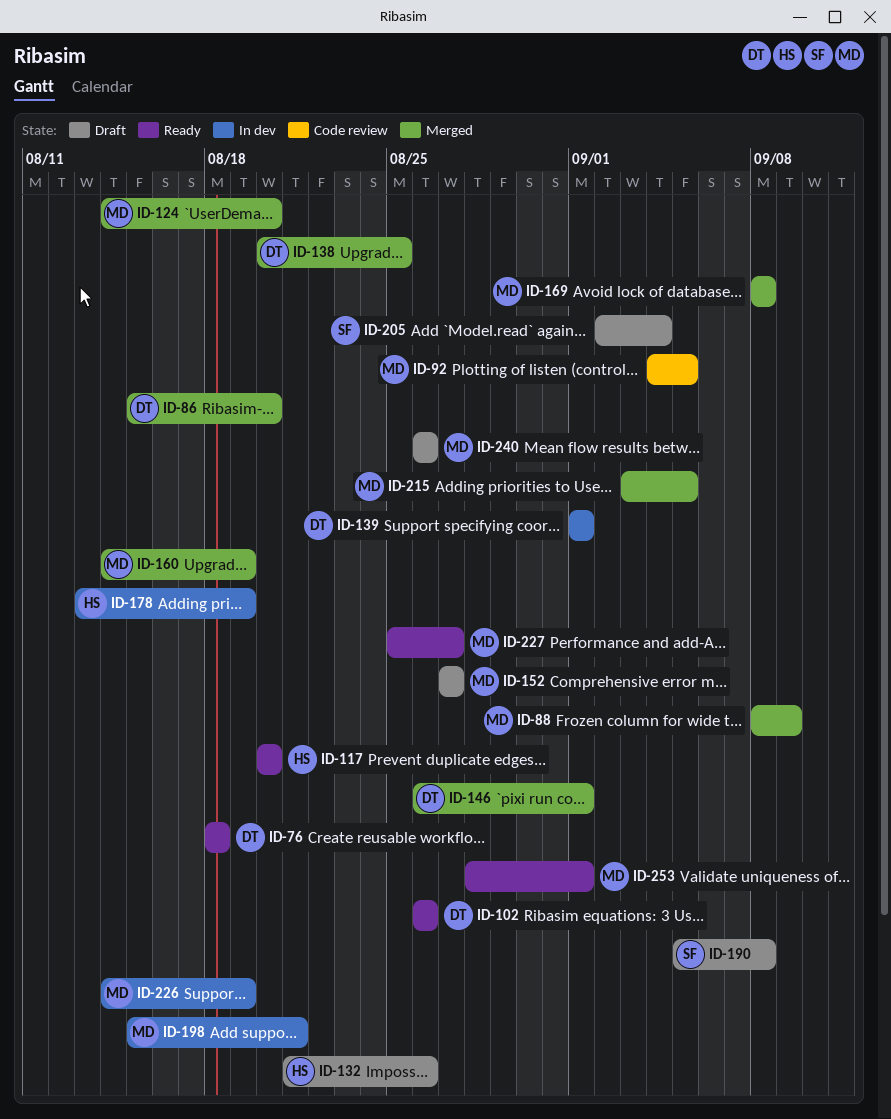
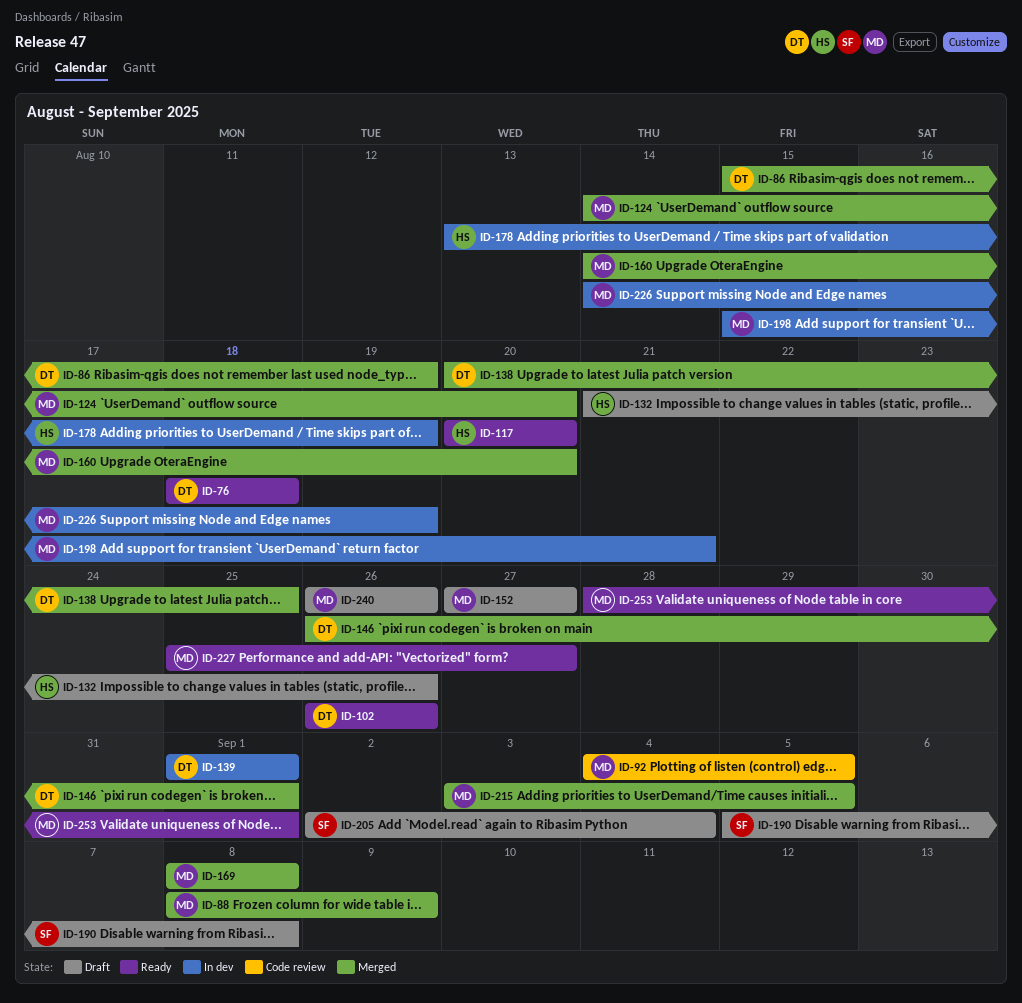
ID-86, due: Aug 20 -> Aug 19
ID-160, due: Aug 19 -> Aug 20

